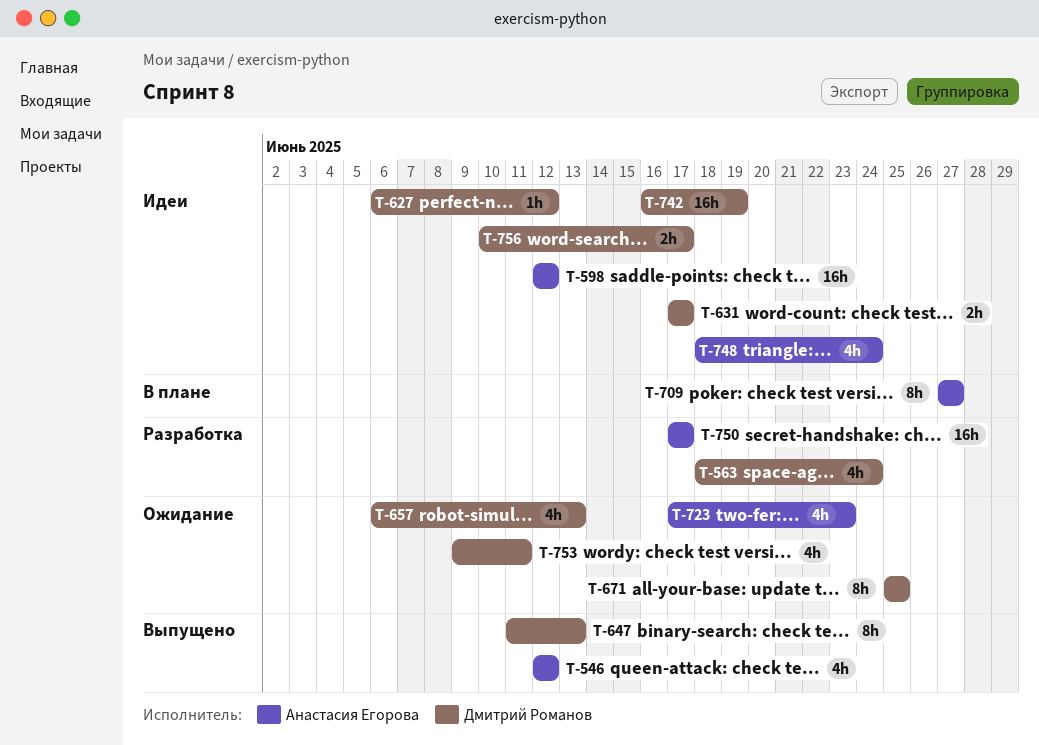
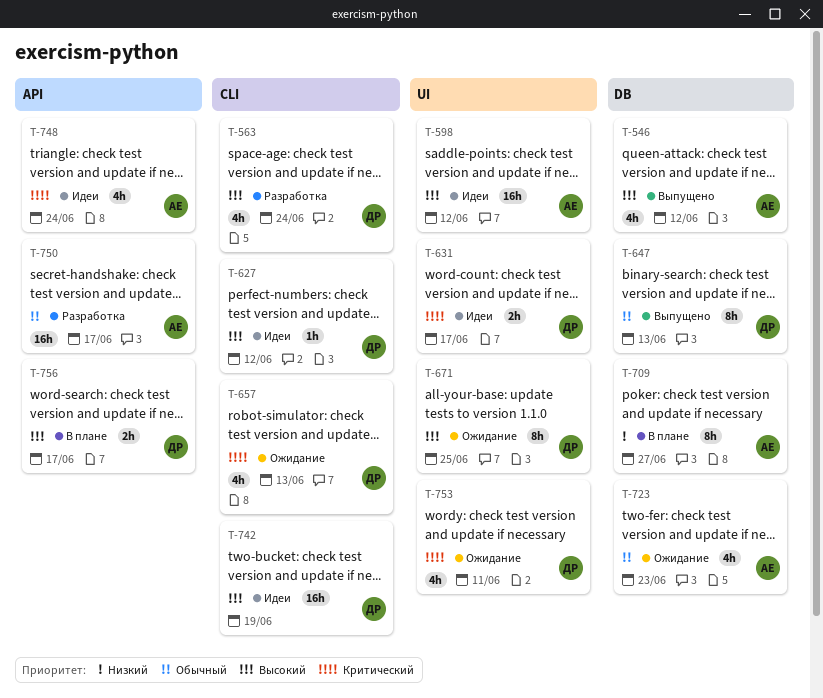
T-756, status: Идеи -> В плане

